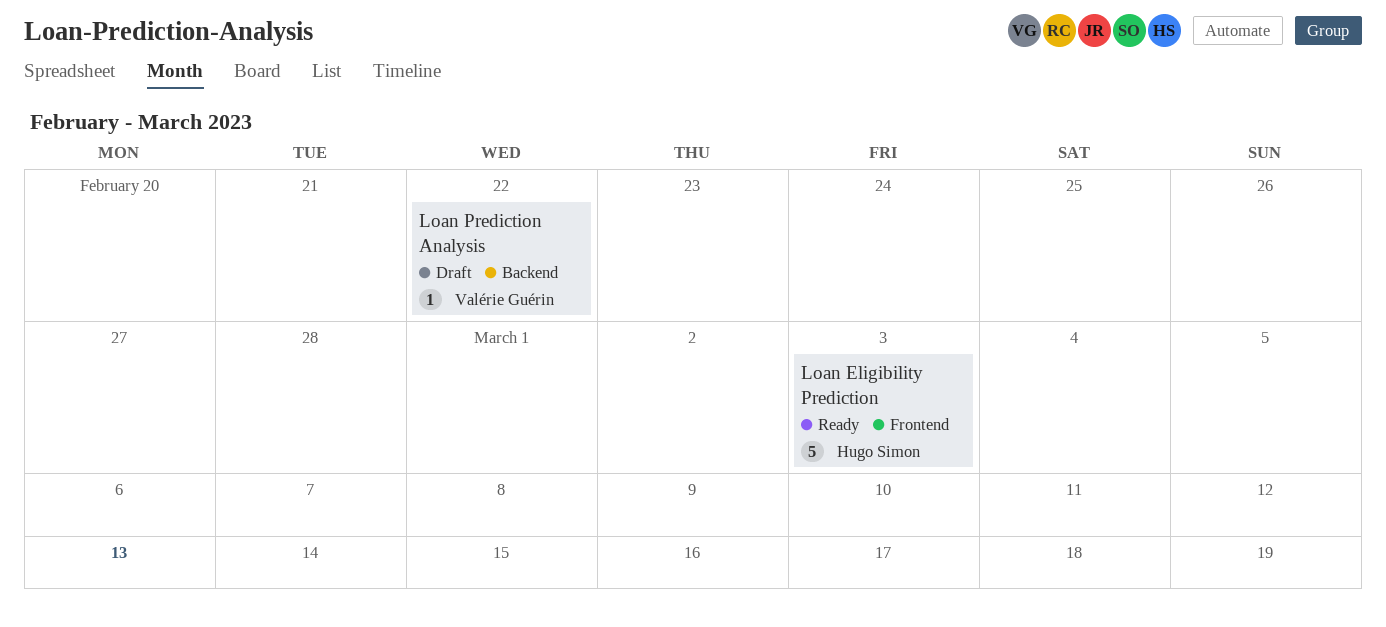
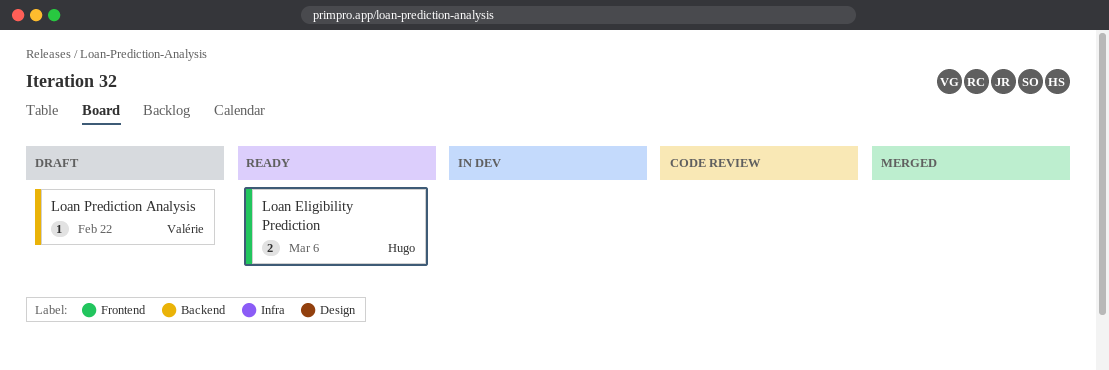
Loan Eligibility Prediction, estimate: 5 -> 2
Loan Eligibility Prediction, due: Mar 3 -> Mar 6

